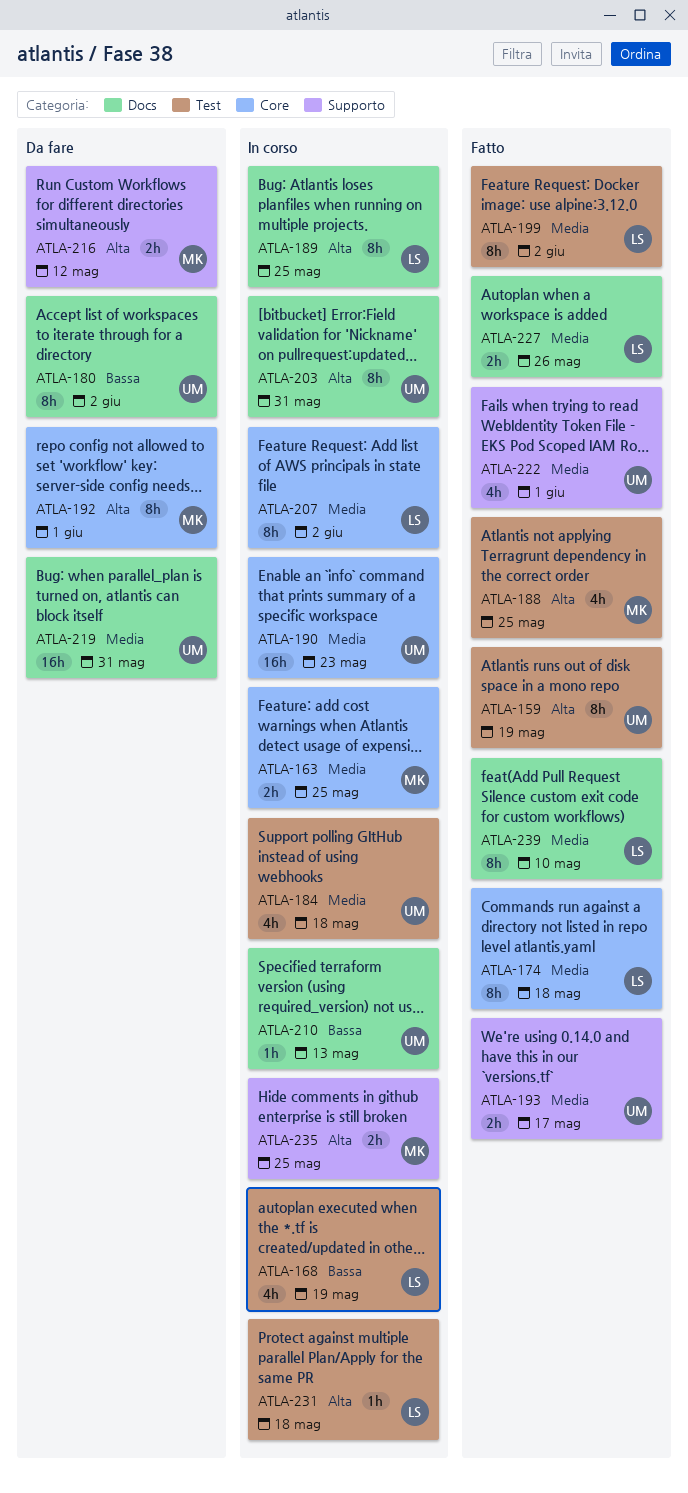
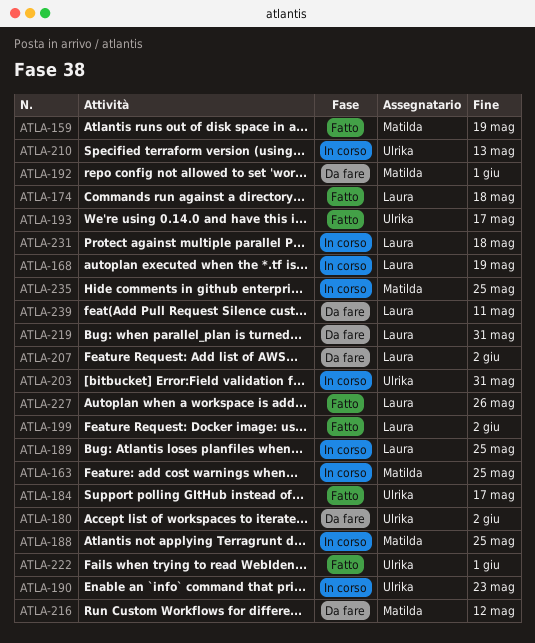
ATLA-159, owner: Ulrika -> Matilda
ATLA-184, status: In corso -> Fatto
ATLA-184, due: May 18 -> May 17
ATLA-188, status: Fatto -> In corso
ATLA-207, status: In corso -> Da fare
ATLA-219, owner: Ulrika -> Laura
ATLA-239, status: Fatto -> Da fare
ATLA-239, due: May 10 -> May 11

